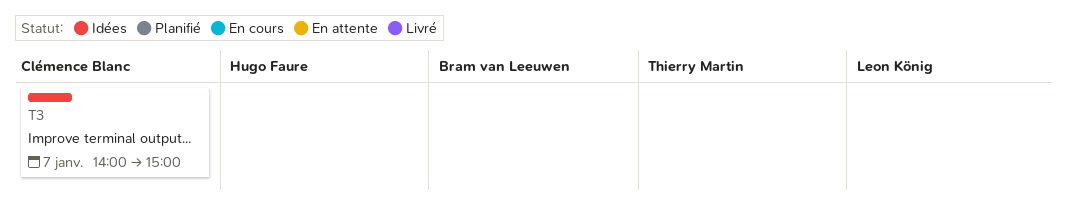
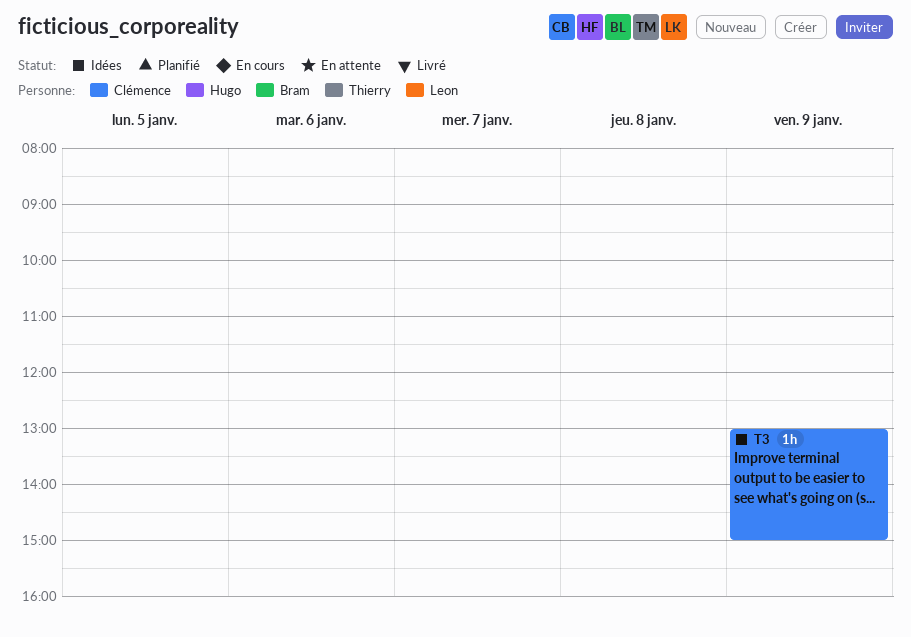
T3, day: Jan 7 -> Jan 9
T3, begins: 14:00 -> 13:00

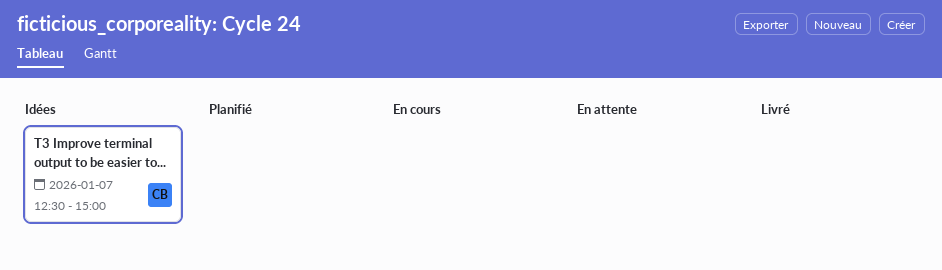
T3, day: Jan 9 -> Jan 7
T3, begins: 13:00 -> 12:30

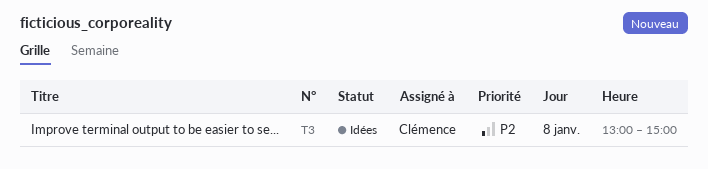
T3, day: Jan 7 -> Jan 8
T3, begins: 12:30 -> 13:00

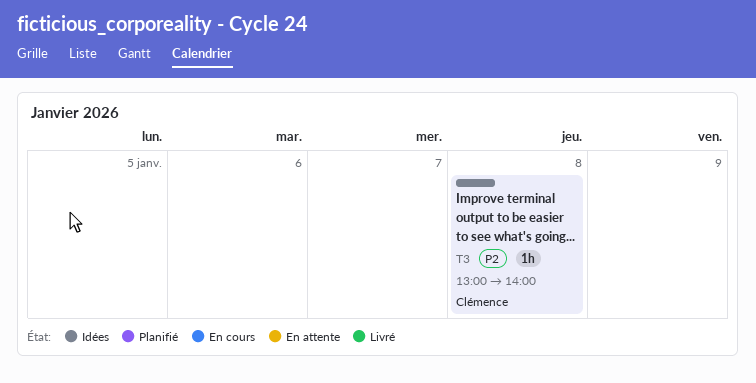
T3, ends: 15:00 -> 14:00

